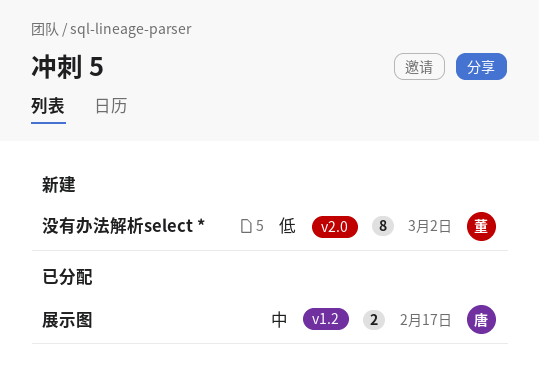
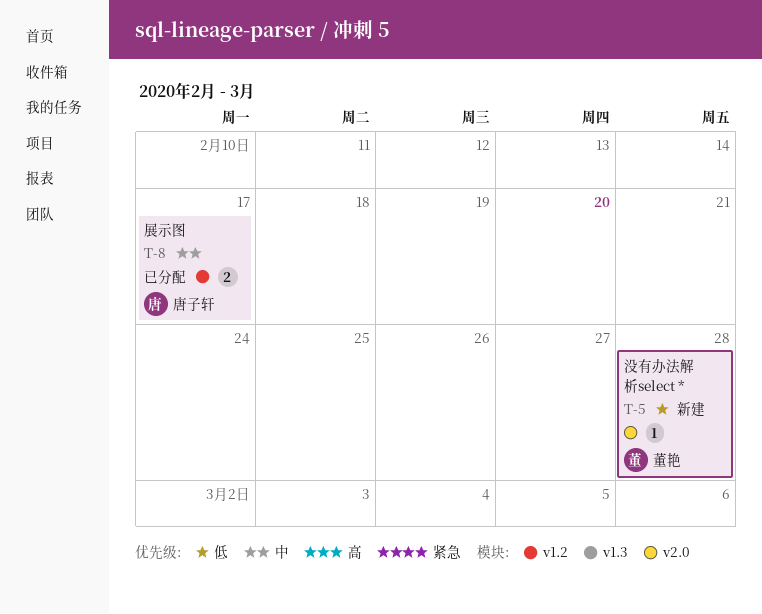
没有办法解析select *, estimate: 8 -> 1
没有办法解析select *, due: Mar 2 -> Feb 28

